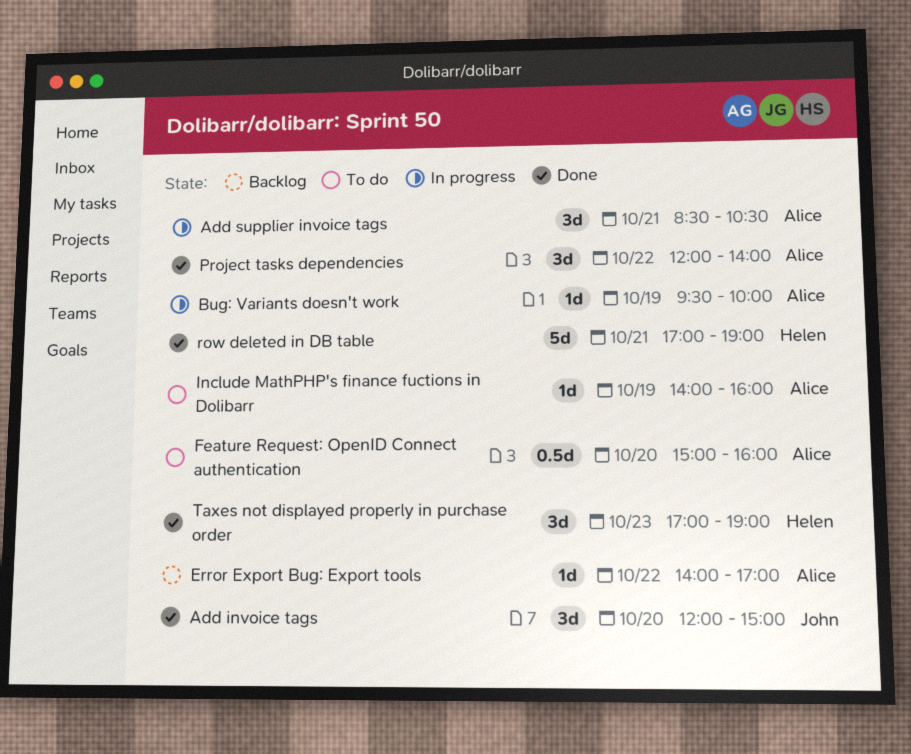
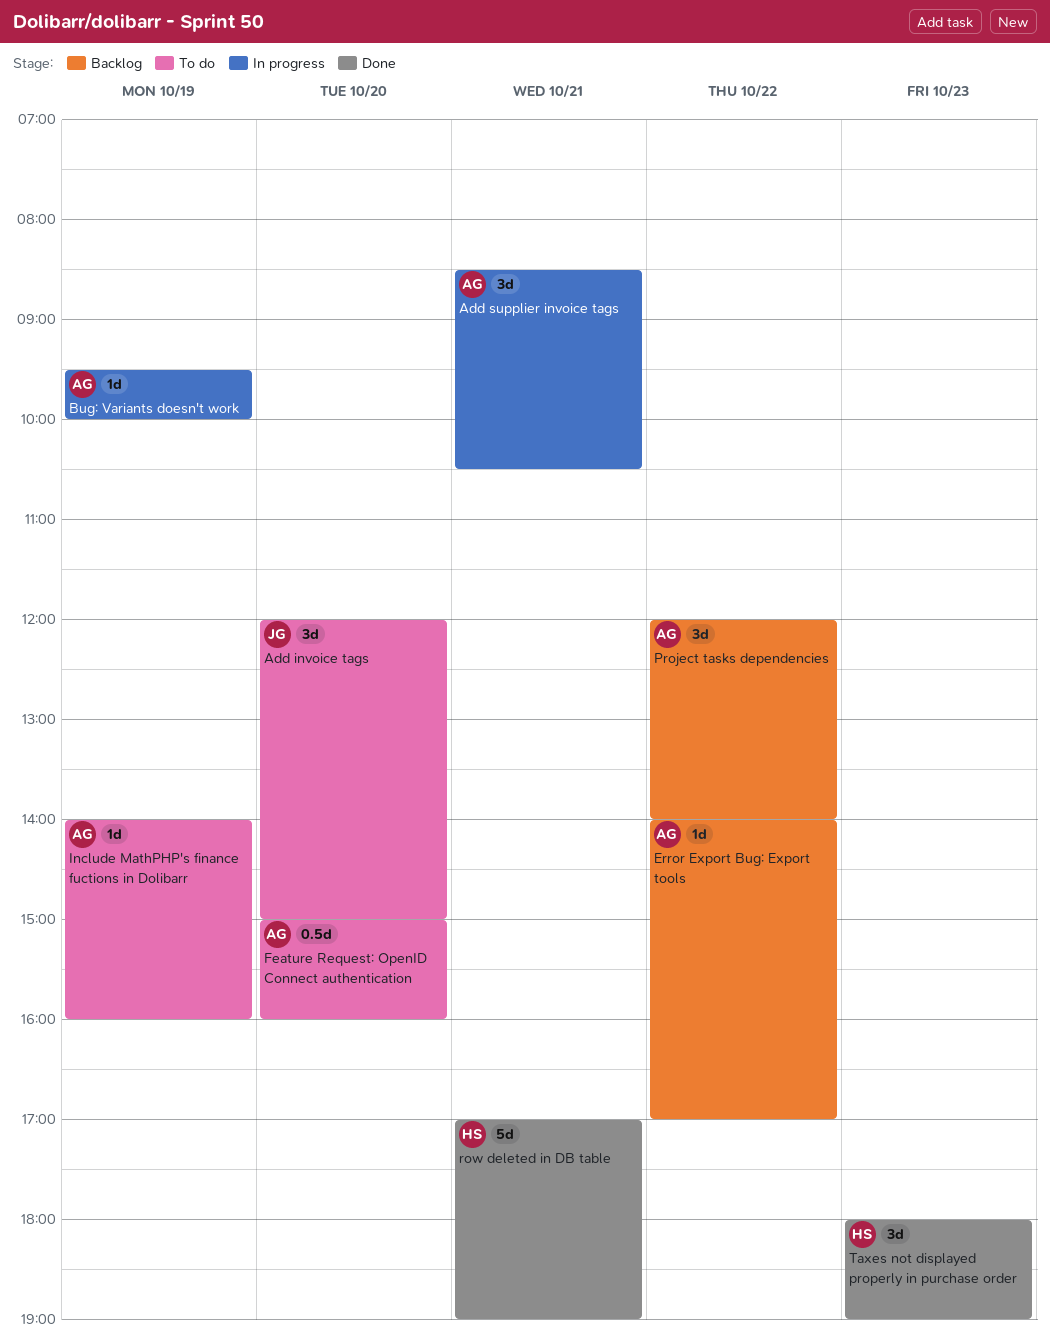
Add invoice tags, status: Done -> To do
Project tasks dependencies, status: Done -> Backlog
Taxes not displayed properly in purchase order, begins: 17:00 -> 18:00

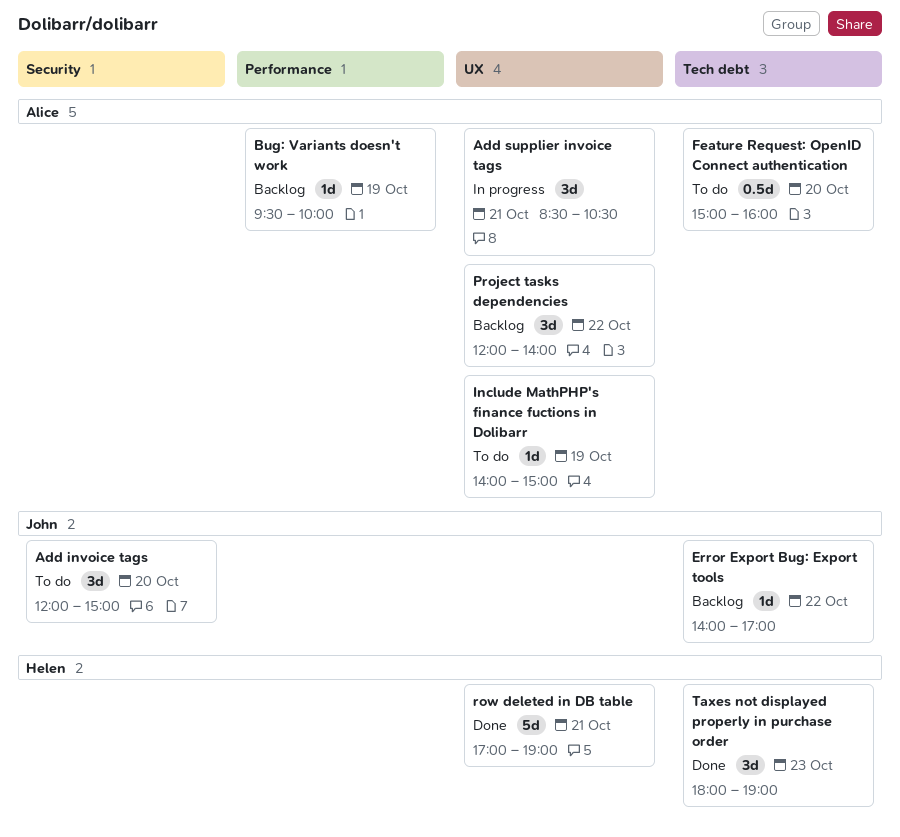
Bug: Variants doesn't work, status: In progress -> Backlog
Error Export Bug: Export tools, owner: Alice -> John
Include MathPHP's finance fuctions in Dolibarr, ends: 16:00 -> 15:00

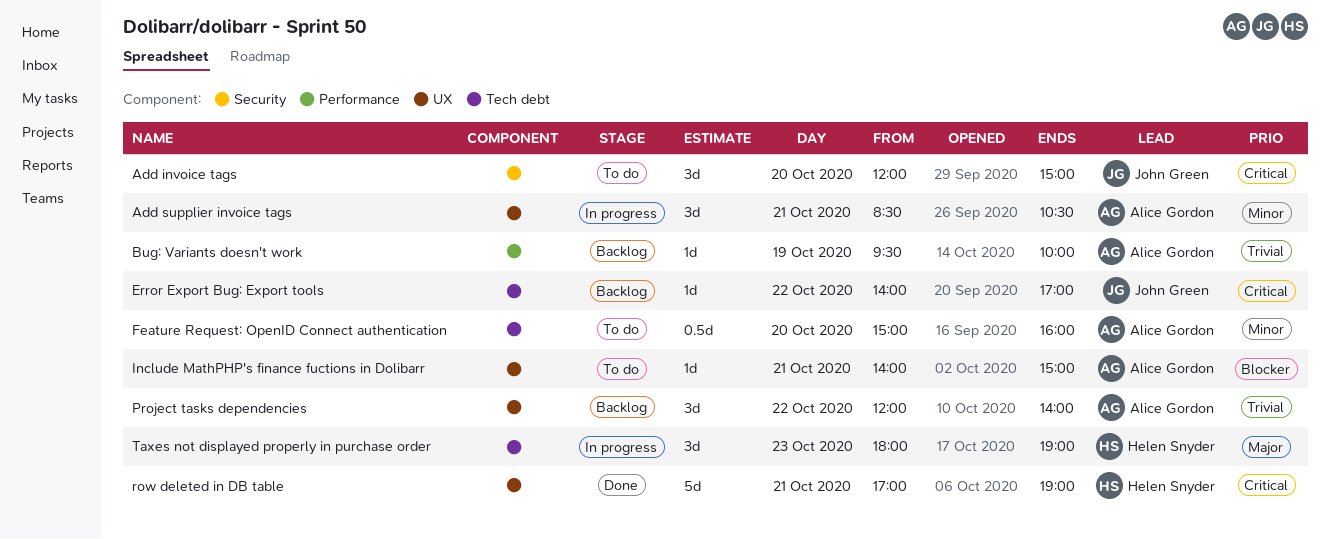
Include MathPHP's finance fuctions in Dolibarr, day: Oct 19 -> Oct 21
Taxes not displayed properly in purchase order, status: Done -> In progress

